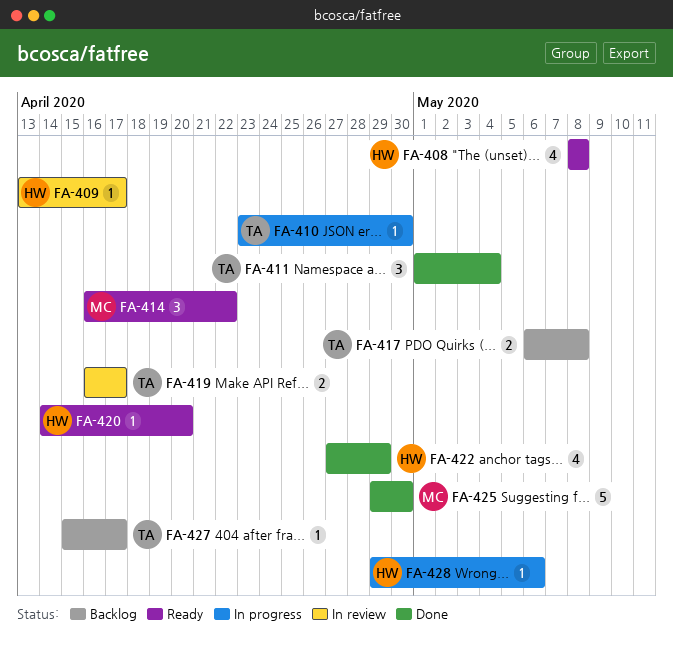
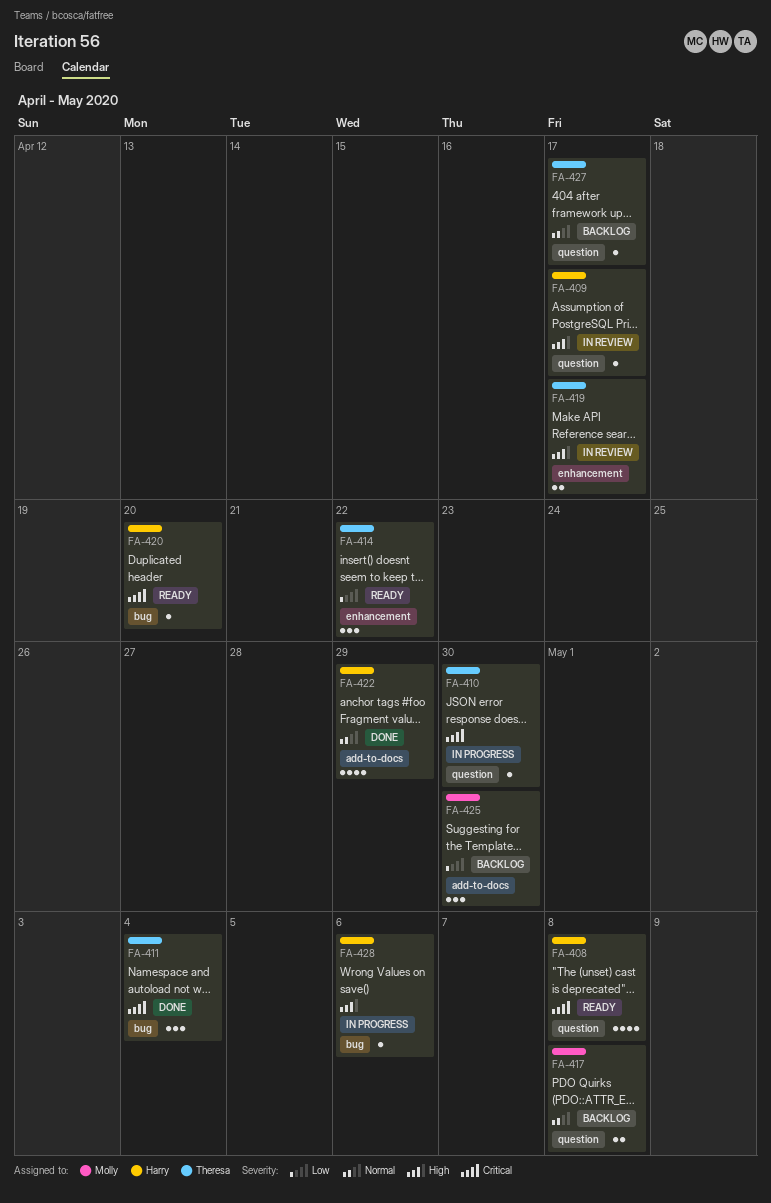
FA-414, owner: Molly -> Theresa
FA-417, owner: Theresa -> Molly
FA-425, status: Done -> Backlog
FA-425, estimate: 5 -> 3

